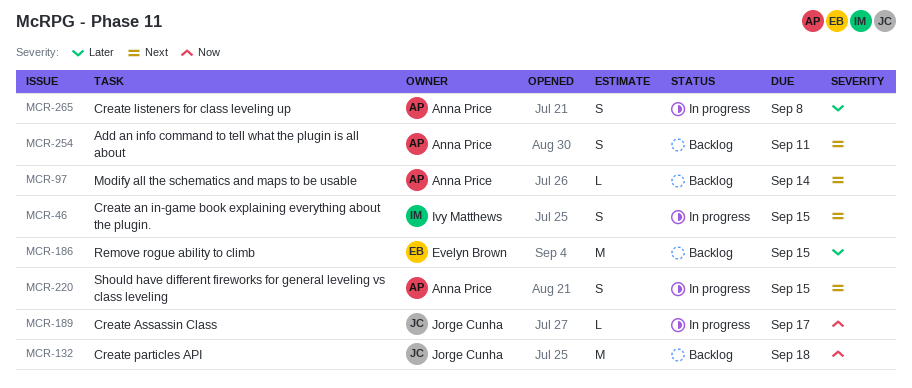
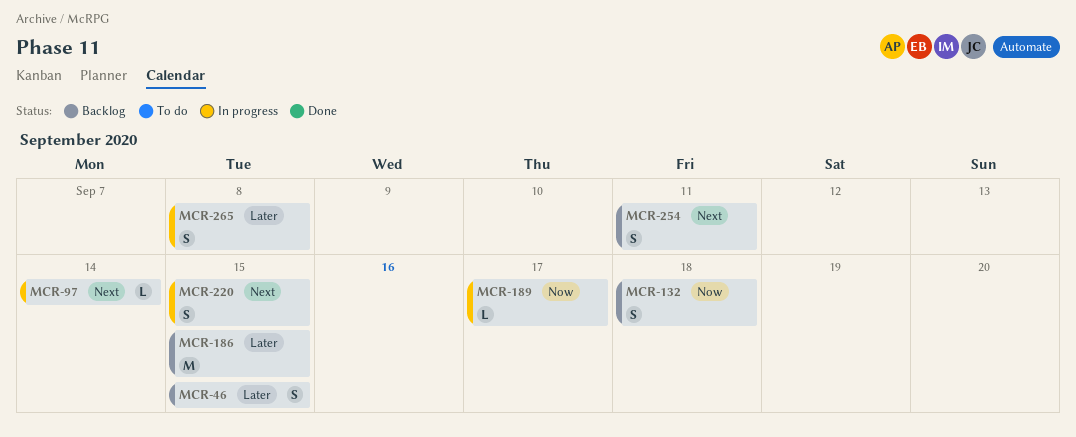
MCR-46, status: In progress -> Backlog
MCR-46, priority: Next -> Later
MCR-97, status: Backlog -> In progress
MCR-132, estimate: M -> S

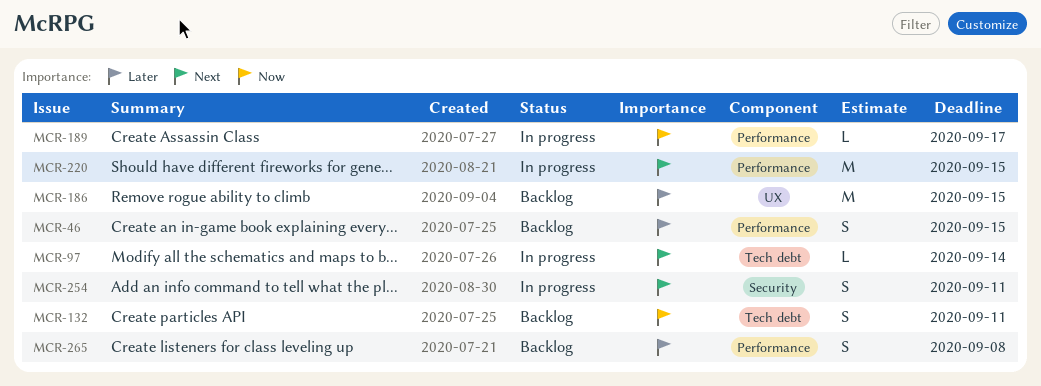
MCR-132, due: Sep 18 -> Sep 11
MCR-220, estimate: S -> M
MCR-254, status: Backlog -> In progress
MCR-265, status: In progress -> Backlog

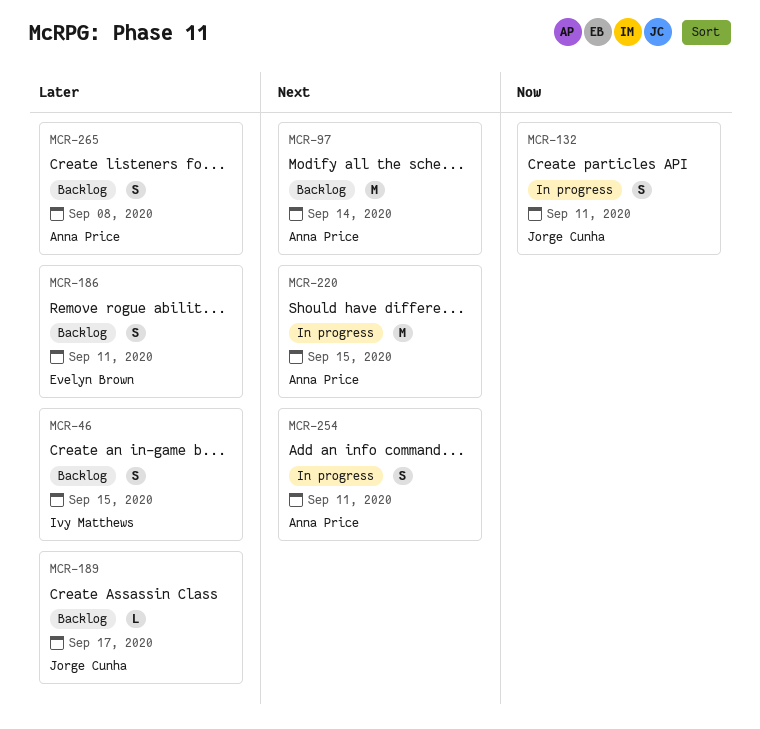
MCR-97, status: In progress -> Backlog
MCR-97, estimate: L -> M
MCR-132, status: Backlog -> In progress
MCR-186, estimate: M -> S
MCR-186, due: Sep 15 -> Sep 11
MCR-189, status: In progress -> Backlog
MCR-189, priority: Now -> Later

